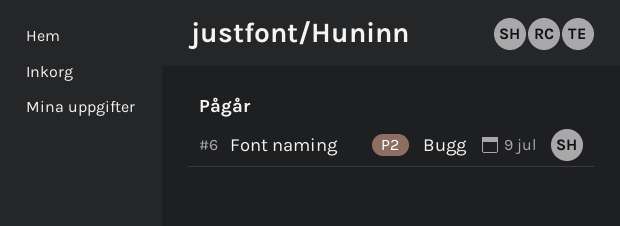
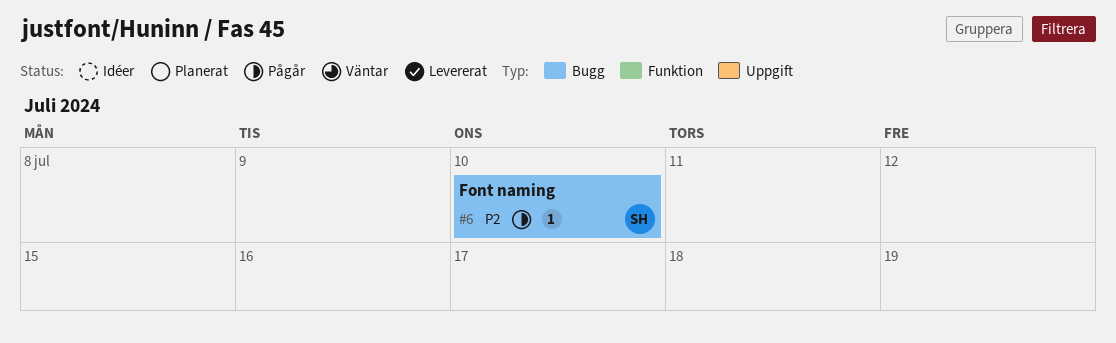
#6, due: Jul 9 -> Jul 10

